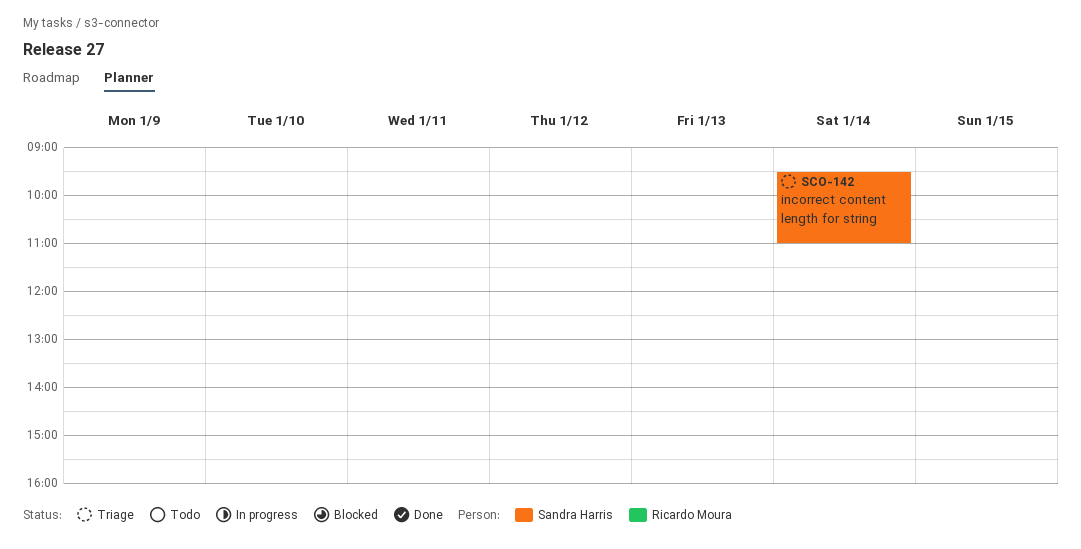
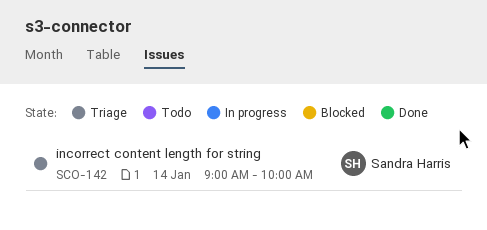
SCO-142, begins: 09:30 -> 09:00
SCO-142, ends: 11:00 -> 10:00

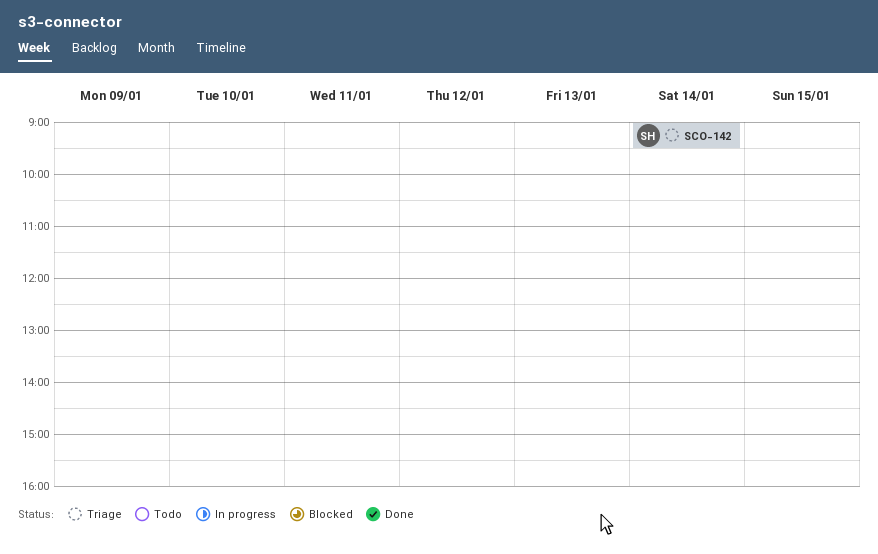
SCO-142, ends: 10:00 -> 09:30

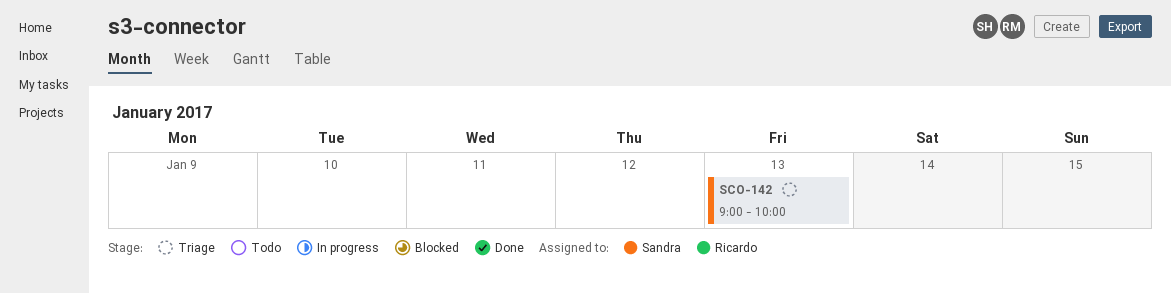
SCO-142, day: Jan 14 -> Jan 13
SCO-142, ends: 09:30 -> 10:00

